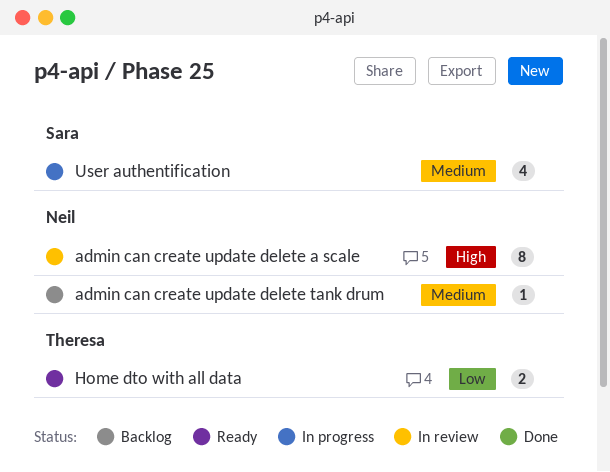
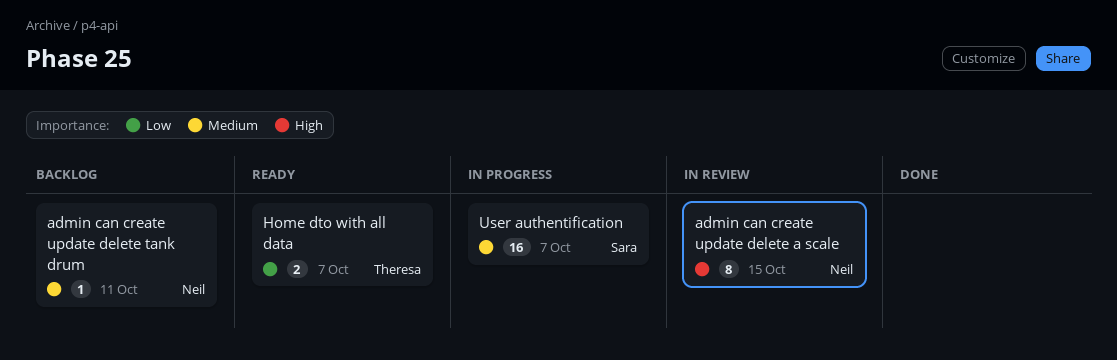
User authentification, estimate: 4 -> 16

